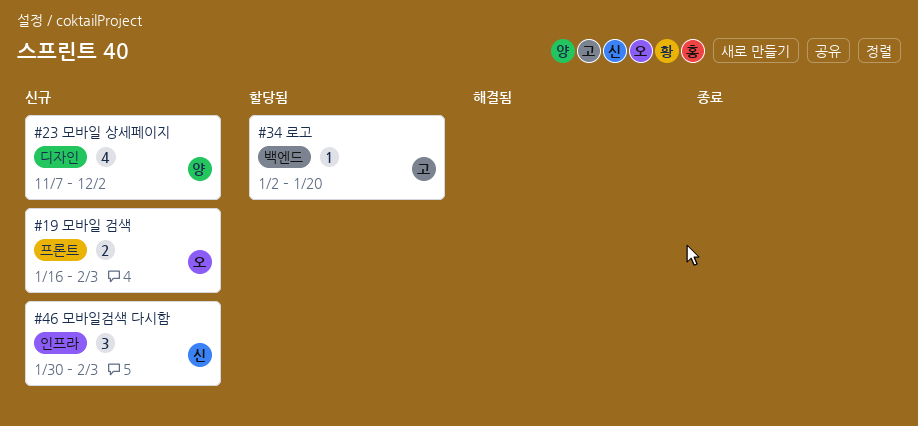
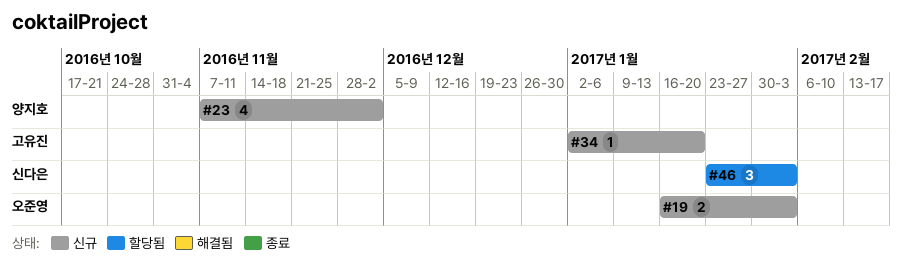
#34, status: 할당됨 -> 신규
#46, status: 신규 -> 할당됨
#46, start: Jan 30 -> Jan 23

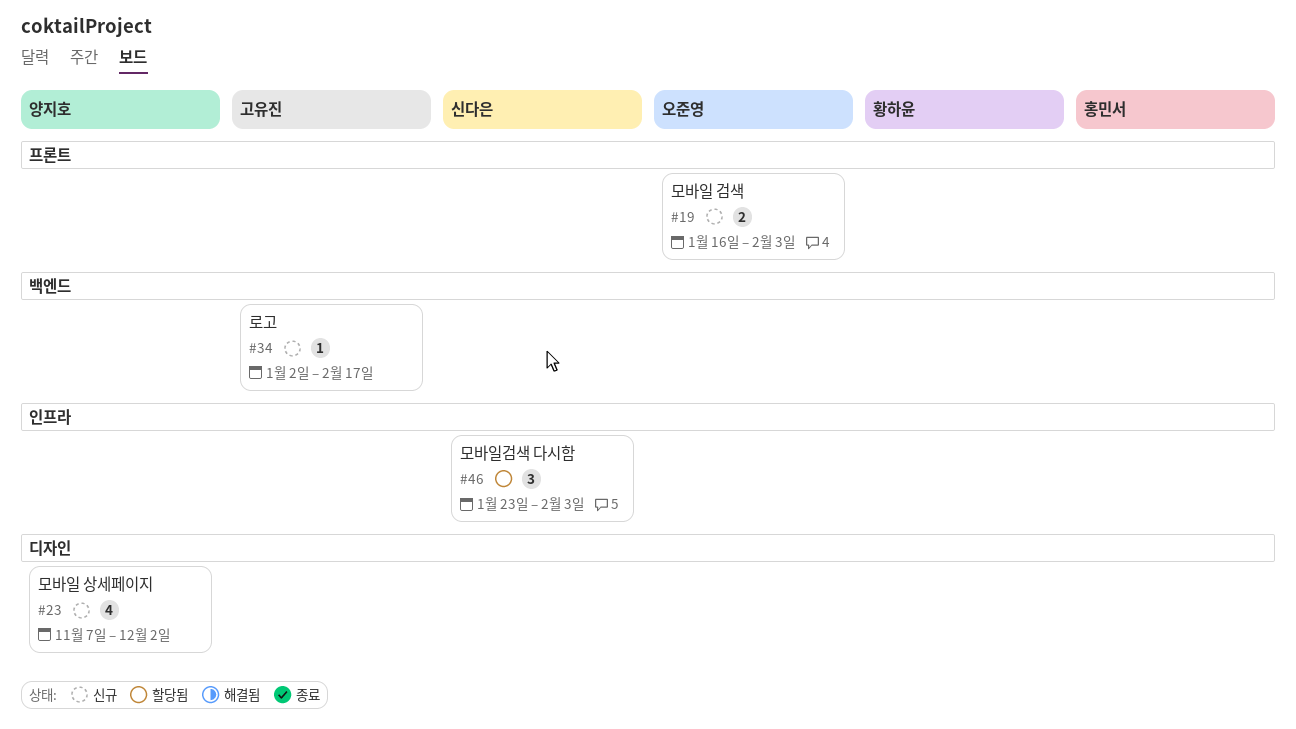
#34, due: Jan 20 -> Feb 17

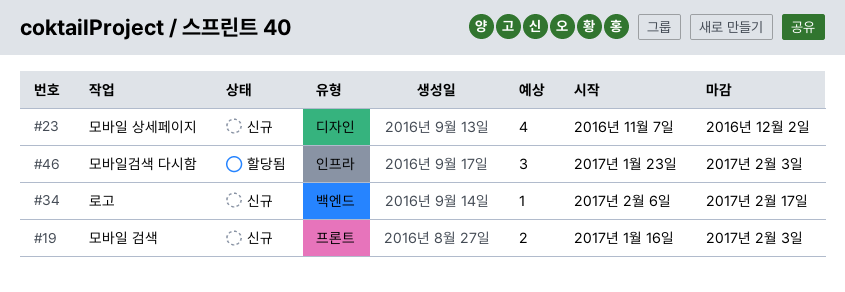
#34, start: Jan 2 -> Feb 6

